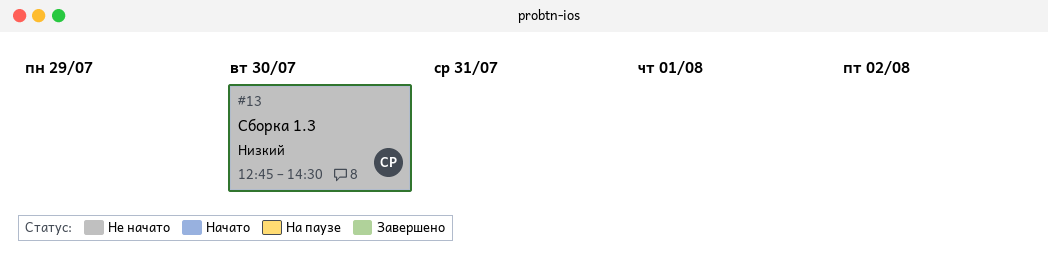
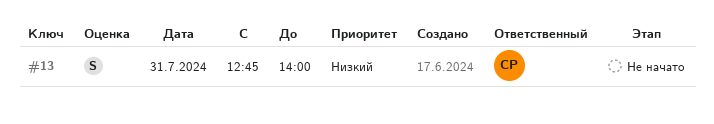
#13, day: Jul 30 -> Jul 31
#13, ends: 14:30 -> 14:00

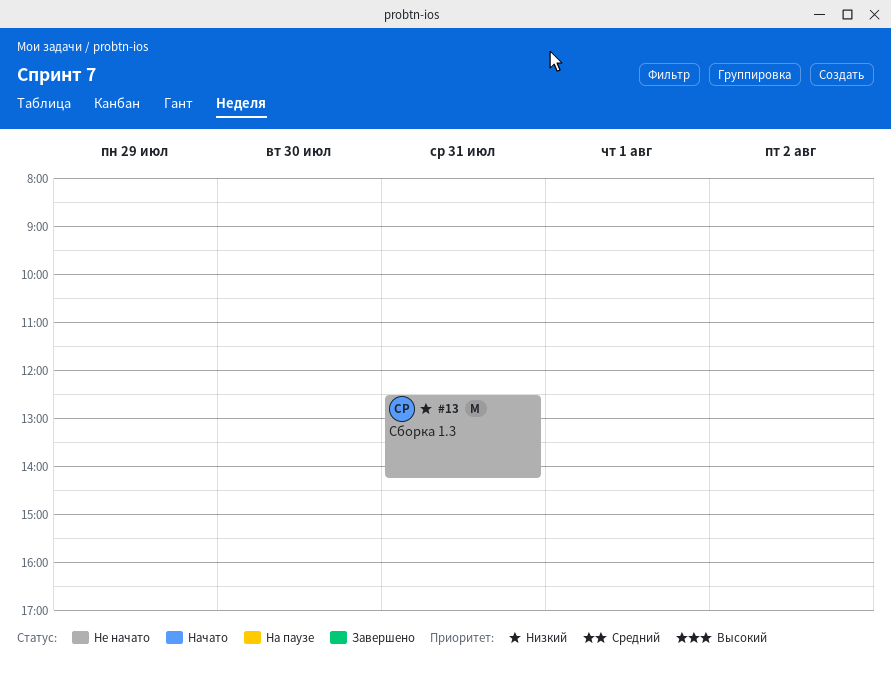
#13, estimate: S -> M
#13, begins: 12:45 -> 12:30
#13, ends: 14:00 -> 14:15

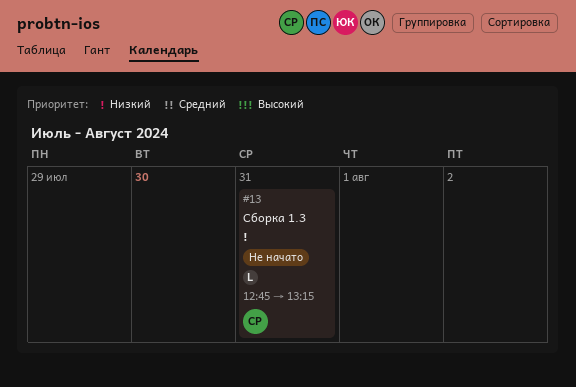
#13, estimate: M -> L
#13, begins: 12:30 -> 12:45
#13, ends: 14:15 -> 13:15

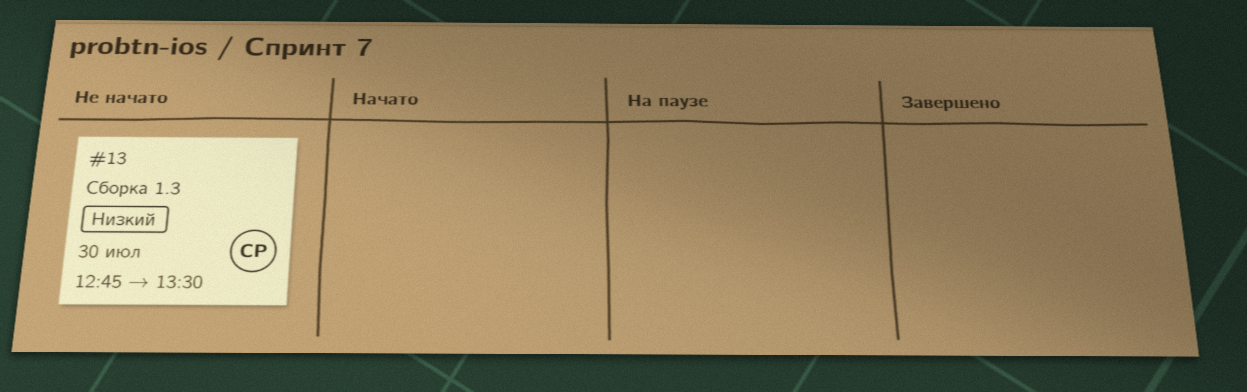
#13, day: Jul 31 -> Jul 30
#13, ends: 13:15 -> 13:30

